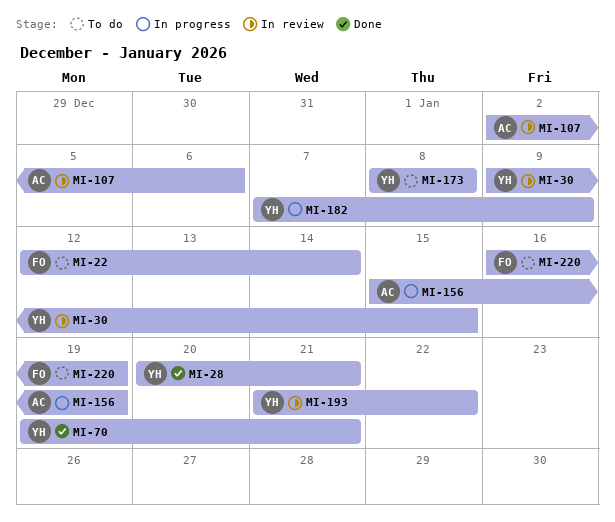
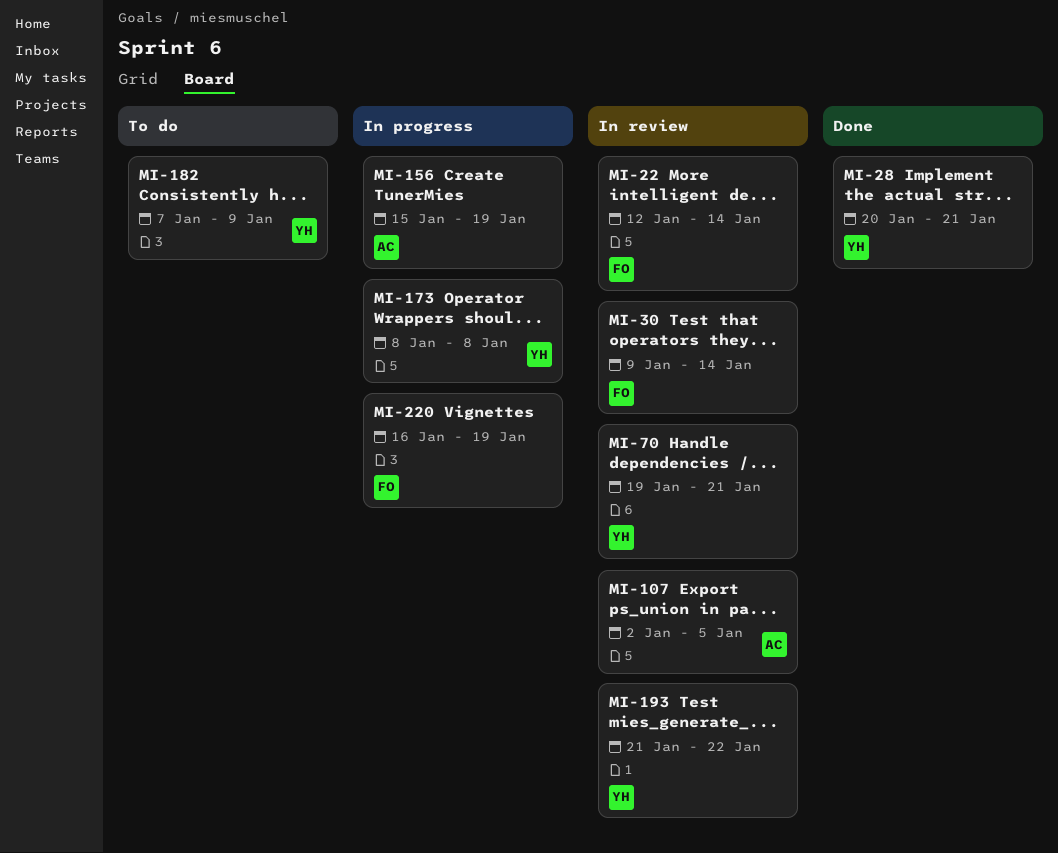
MI-22, status: To do -> In review
MI-30, owner: YH -> FO
MI-30, due: Jan 15 -> Jan 14
MI-70, status: Done -> In review
MI-107, due: Jan 6 -> Jan 5
MI-173, status: To do -> In progress
MI-182, status: In progress -> To do
MI-220, status: To do -> In progress

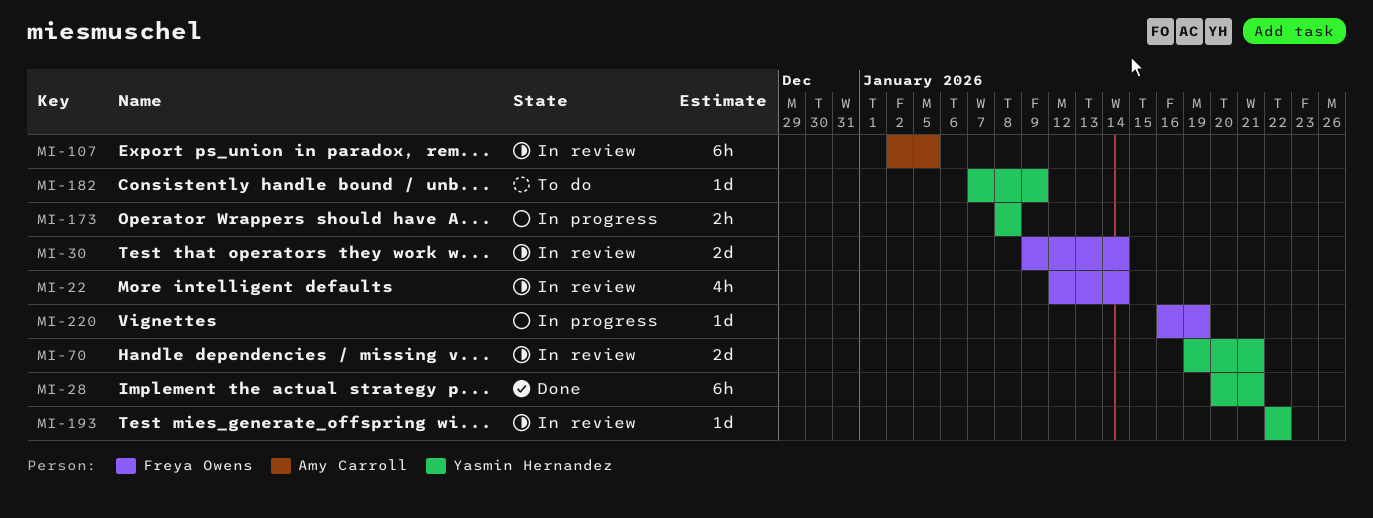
MI-156: present -> none
MI-193, start: Jan 21 -> Jan 22

